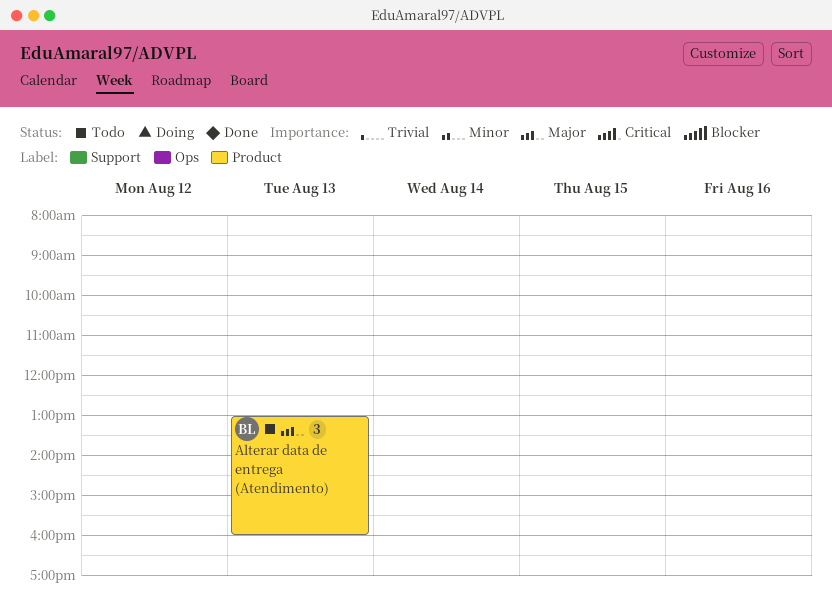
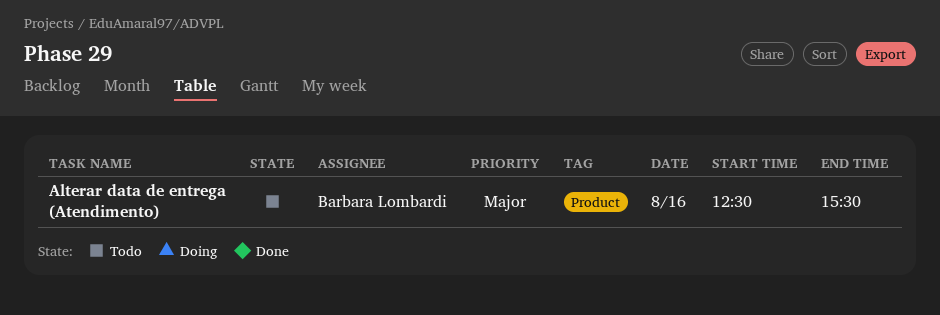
Alterar data de entrega (Atendimento), day: Aug 13 -> Aug 16
Alterar data de entrega (Atendimento), begins: 13:00 -> 12:30
Alterar data de entrega (Atendimento), ends: 16:00 -> 15:30

